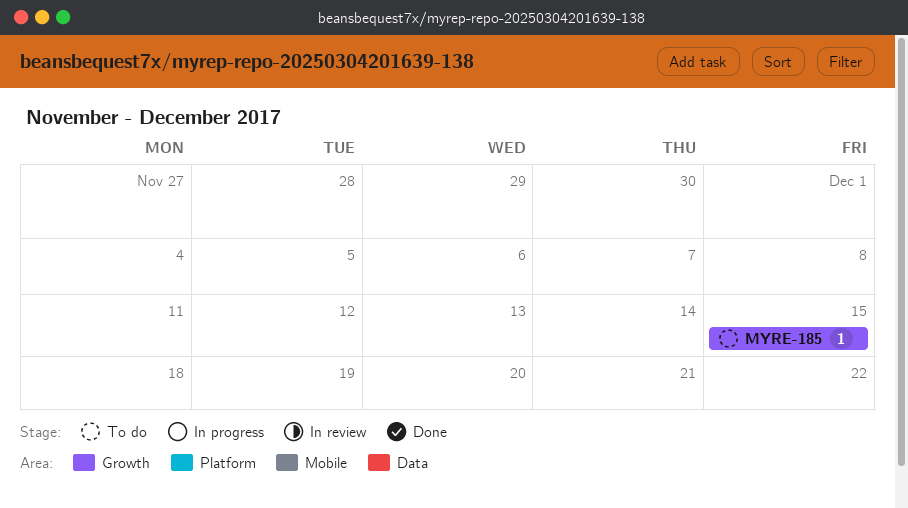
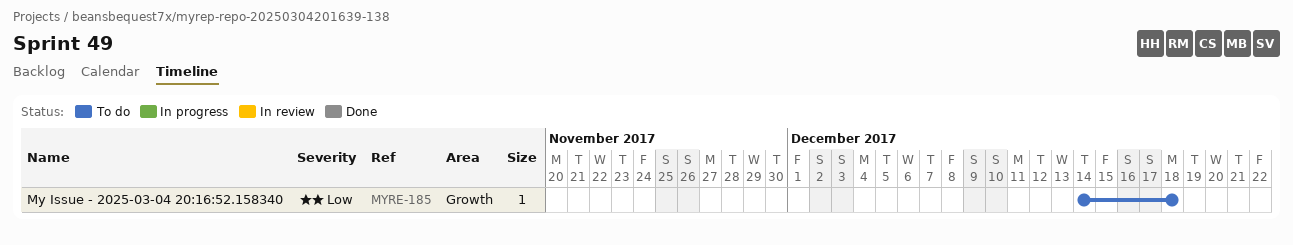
MYRE-185, start: Dec 15 -> Dec 14
MYRE-185, due: Dec 15 -> Dec 18

